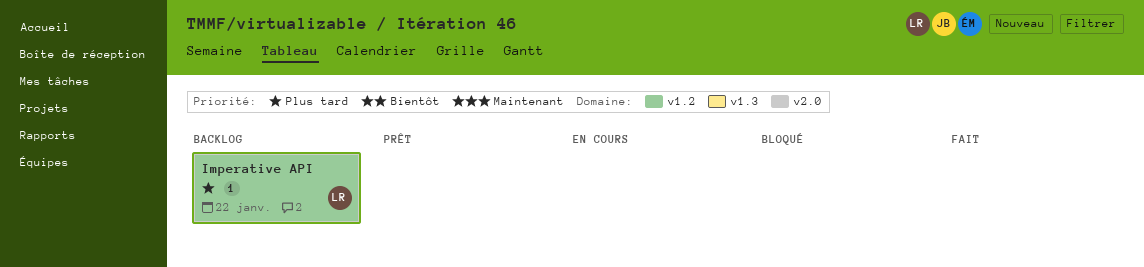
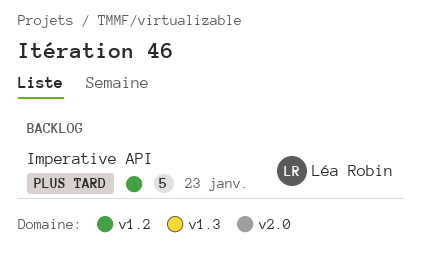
Imperative API, estimate: 1 -> 5
Imperative API, due: Jan 22 -> Jan 23

